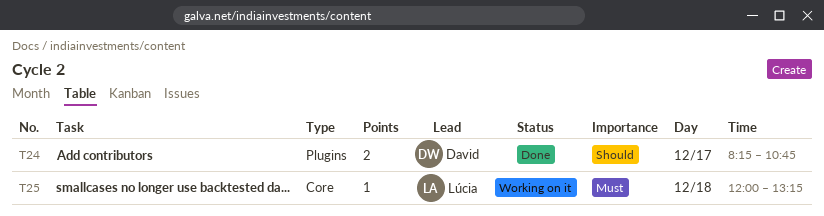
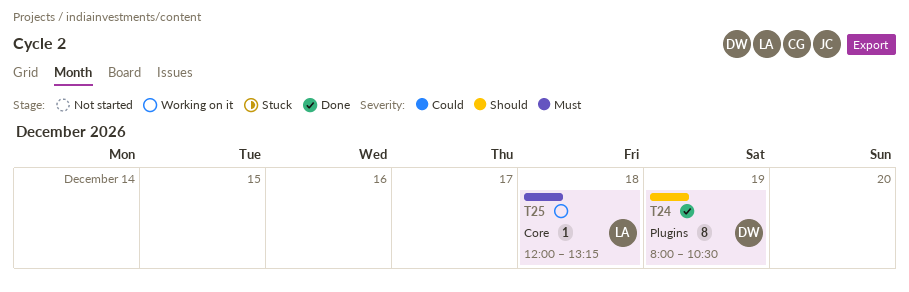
T24, estimate: 2 -> 8
T24, day: Dec 17 -> Dec 19
T24, begins: 08:15 -> 08:00
T24, ends: 10:45 -> 10:30

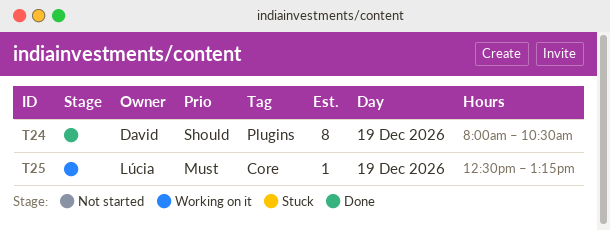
T25, day: Dec 18 -> Dec 19
T25, begins: 12:00 -> 12:30

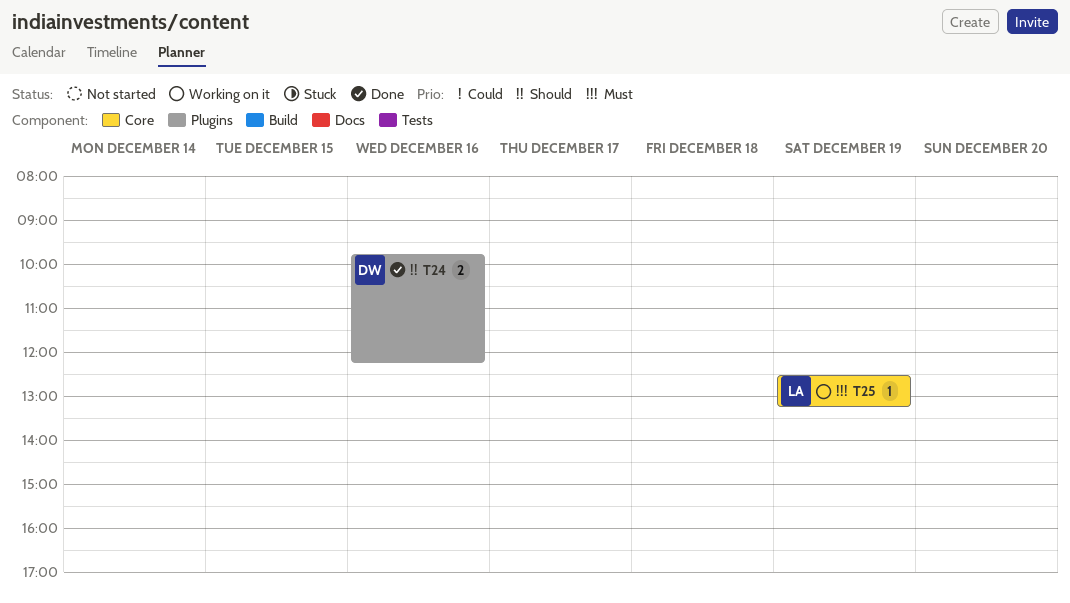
T24, estimate: 8 -> 2
T24, day: Dec 19 -> Dec 16
T24, begins: 08:00 -> 09:45
T24, ends: 10:30 -> 12:15

